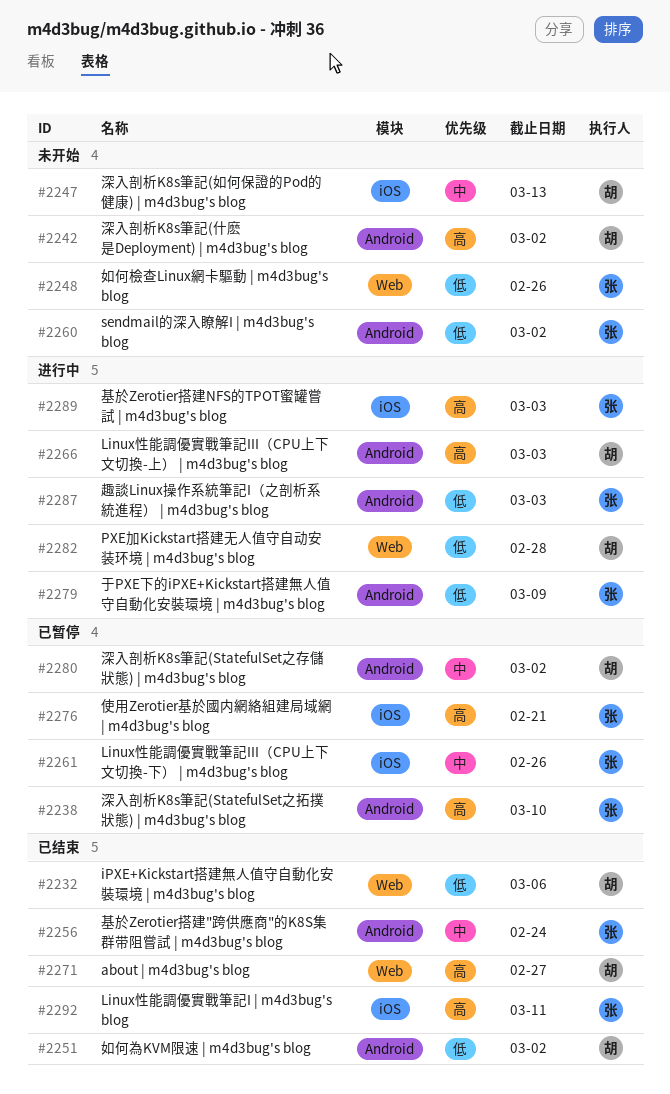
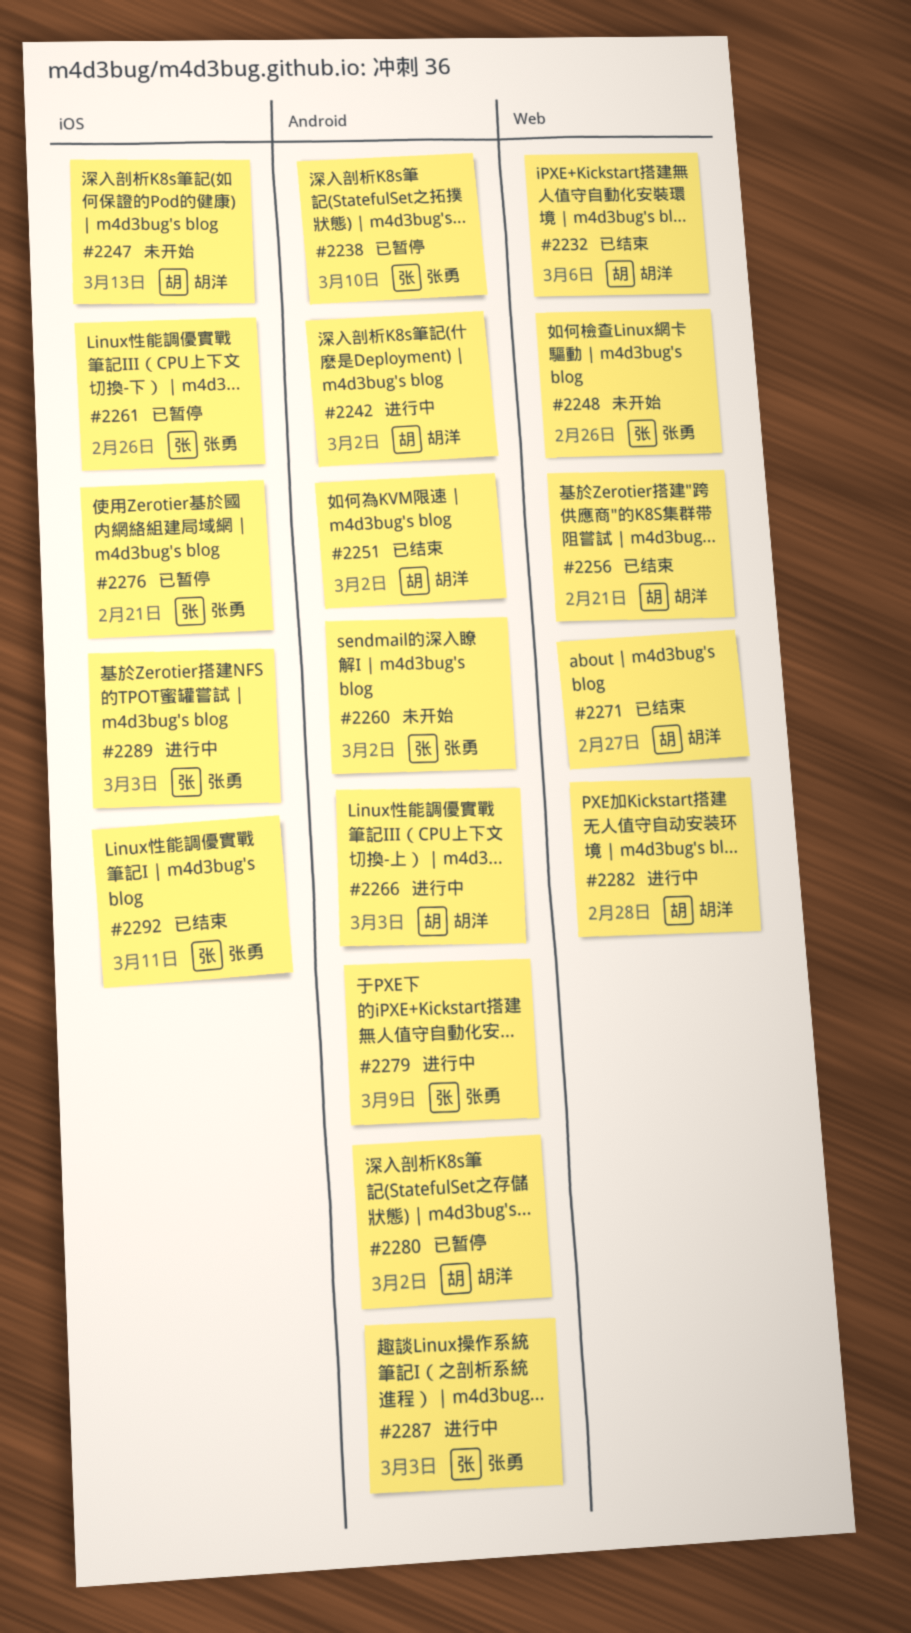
#2242, status: 未开始 -> 进行中
#2256, owner: 张勇 -> 胡洋
#2256, label: Android -> Web
#2256, due: Feb 24 -> Feb 21

